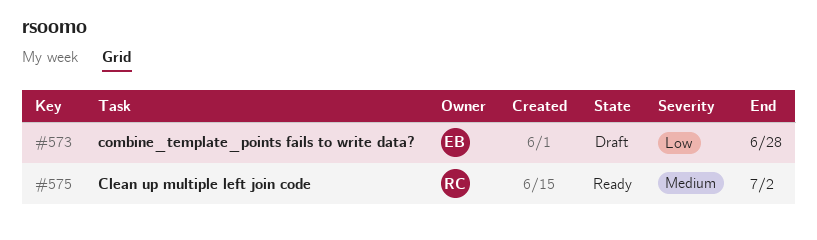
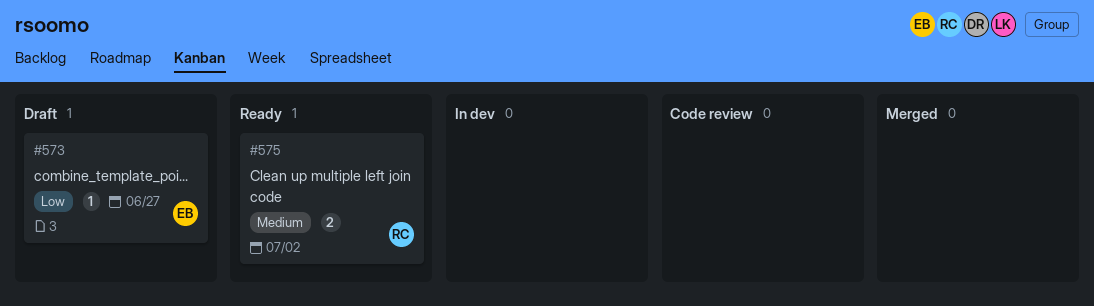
#573, due: Jun 28 -> Jun 27

